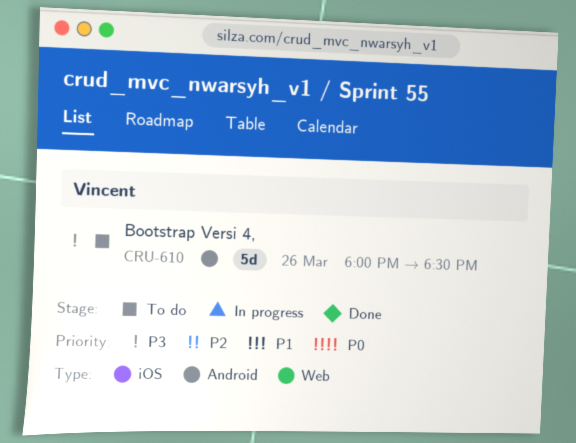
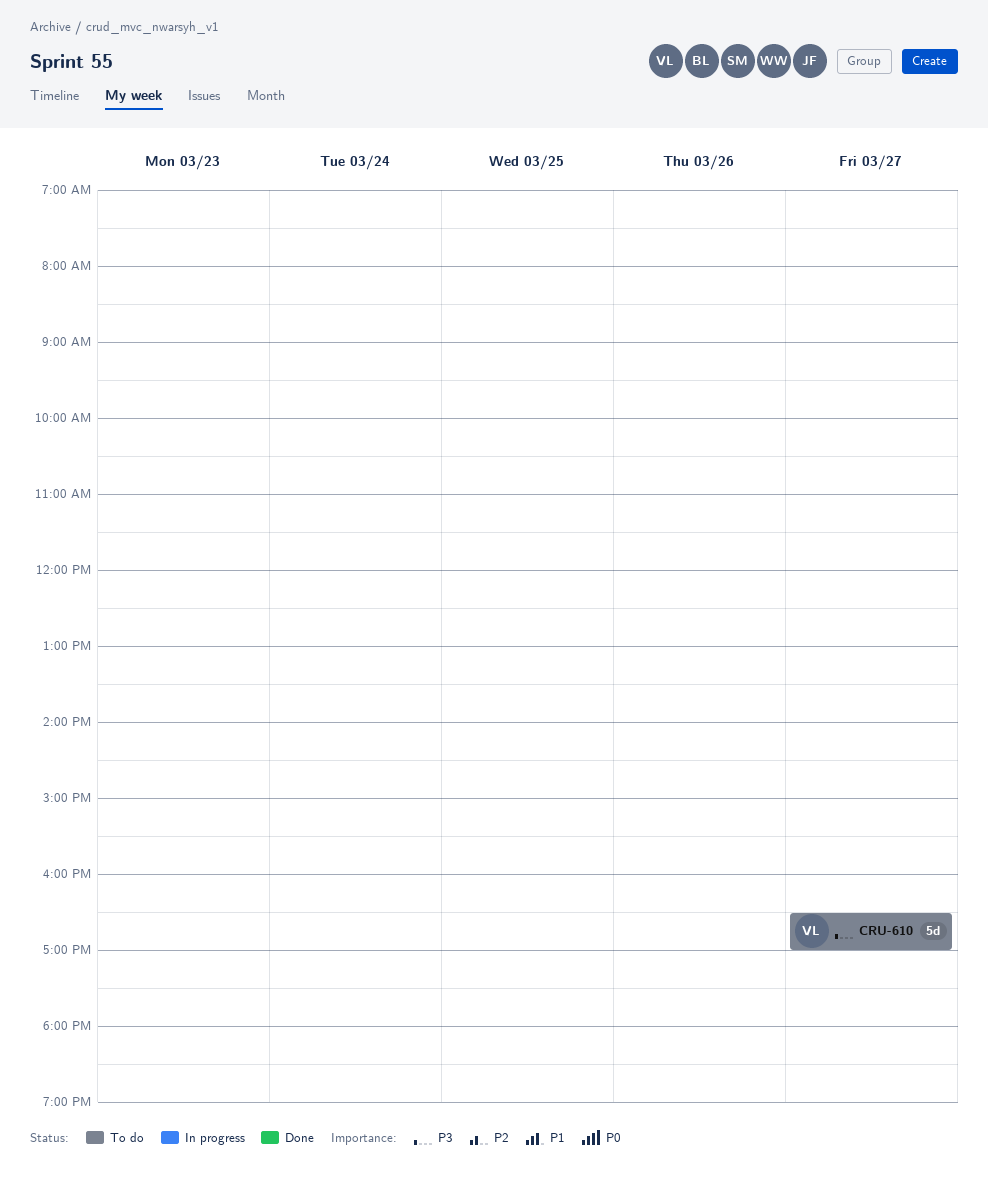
CRU-610, day: Mar 26 -> Mar 27
CRU-610, begins: 18:00 -> 16:30
CRU-610, ends: 18:30 -> 17:00

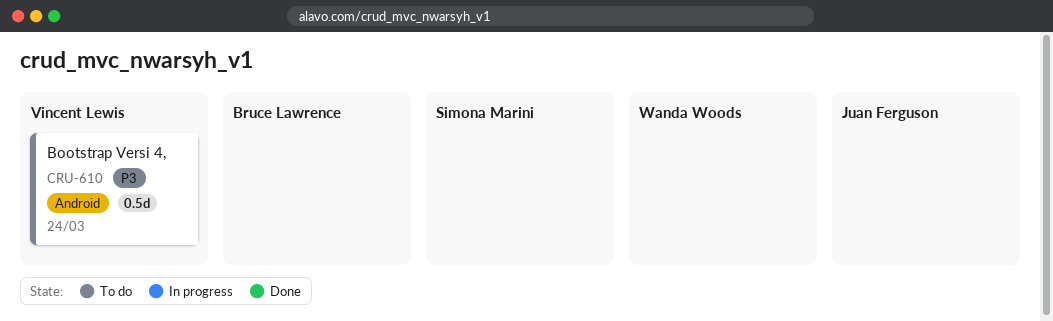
CRU-610, estimate: 5d -> 0.5d
CRU-610, day: Mar 27 -> Mar 24

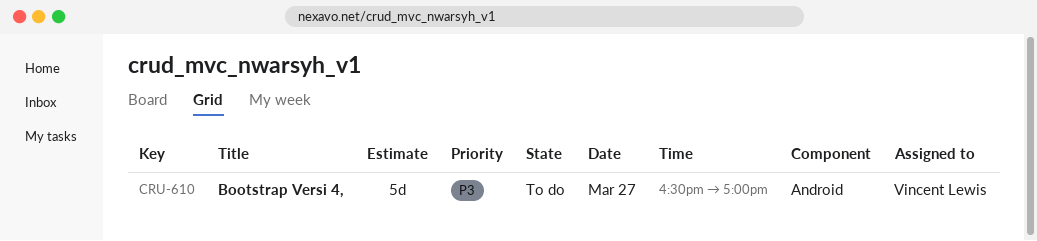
CRU-610, estimate: 0.5d -> 5d
CRU-610, day: Mar 24 -> Mar 27

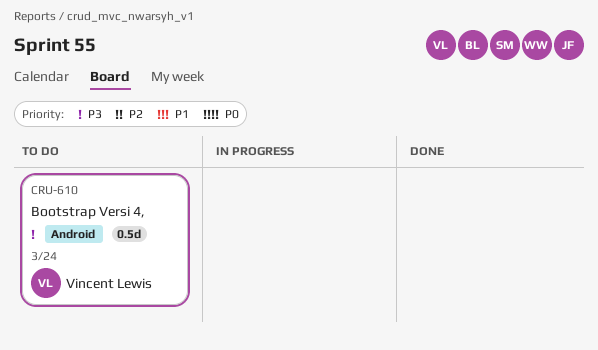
CRU-610, estimate: 5d -> 0.5d
CRU-610, day: Mar 27 -> Mar 24

